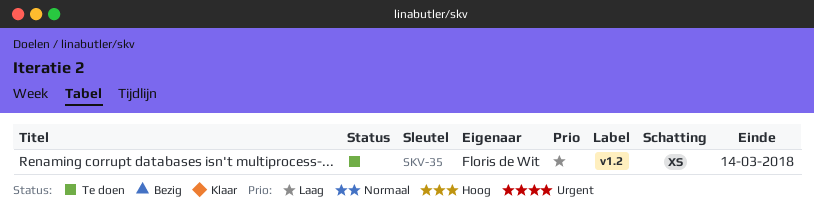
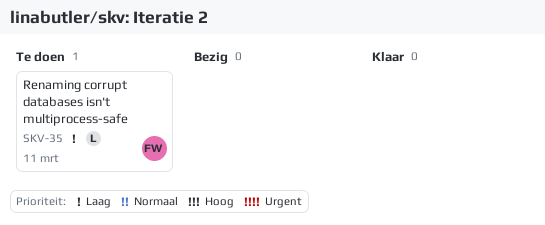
SKV-35, estimate: XS -> L
SKV-35, due: Mar 14 -> Mar 11

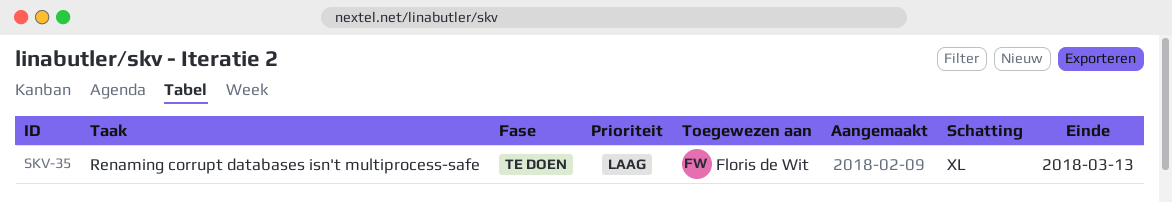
SKV-35, estimate: L -> XL
SKV-35, due: Mar 11 -> Mar 13

